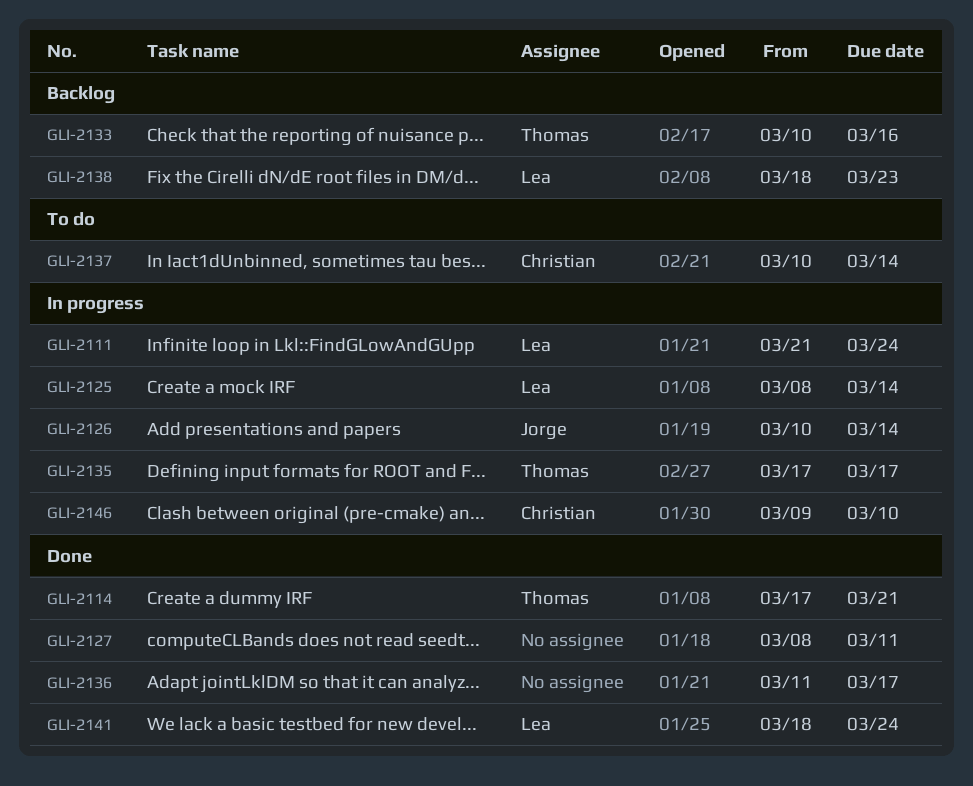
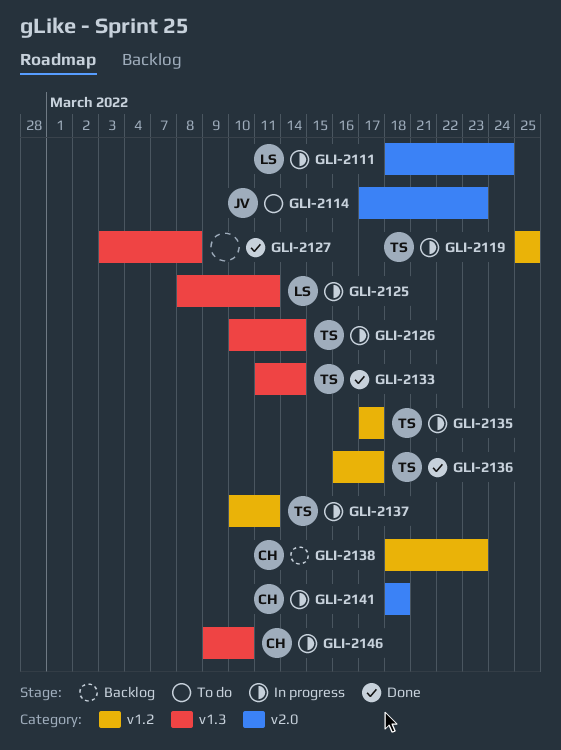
GLI-2111, start: Mar 21 -> Mar 18
GLI-2114, status: Done -> To do
GLI-2114, owner: Thomas -> Jorge
GLI-2114, due: Mar 21 -> Mar 23
GLI-2119: none -> present
GLI-2125, due: Mar 14 -> Mar 11
GLI-2126, owner: Jorge -> Thomas
GLI-2127, start: Mar 8 -> Mar 3
GLI-2127, due: Mar 11 -> Mar 8
GLI-2133, status: Backlog -> Done
GLI-2133, start: Mar 10 -> Mar 11
GLI-2133, due: Mar 16 -> Mar 14
GLI-2136, owner: none -> Thomas
GLI-2136, start: Mar 11 -> Mar 16
GLI-2137, status: To do -> In progress
GLI-2137, owner: Christian -> Thomas
GLI-2137, due: Mar 14 -> Mar 11
GLI-2138, owner: Lea -> Christian
GLI-2141, status: Done -> In progress
GLI-2141, owner: Lea -> Christian
GLI-2141, due: Mar 24 -> Mar 18

